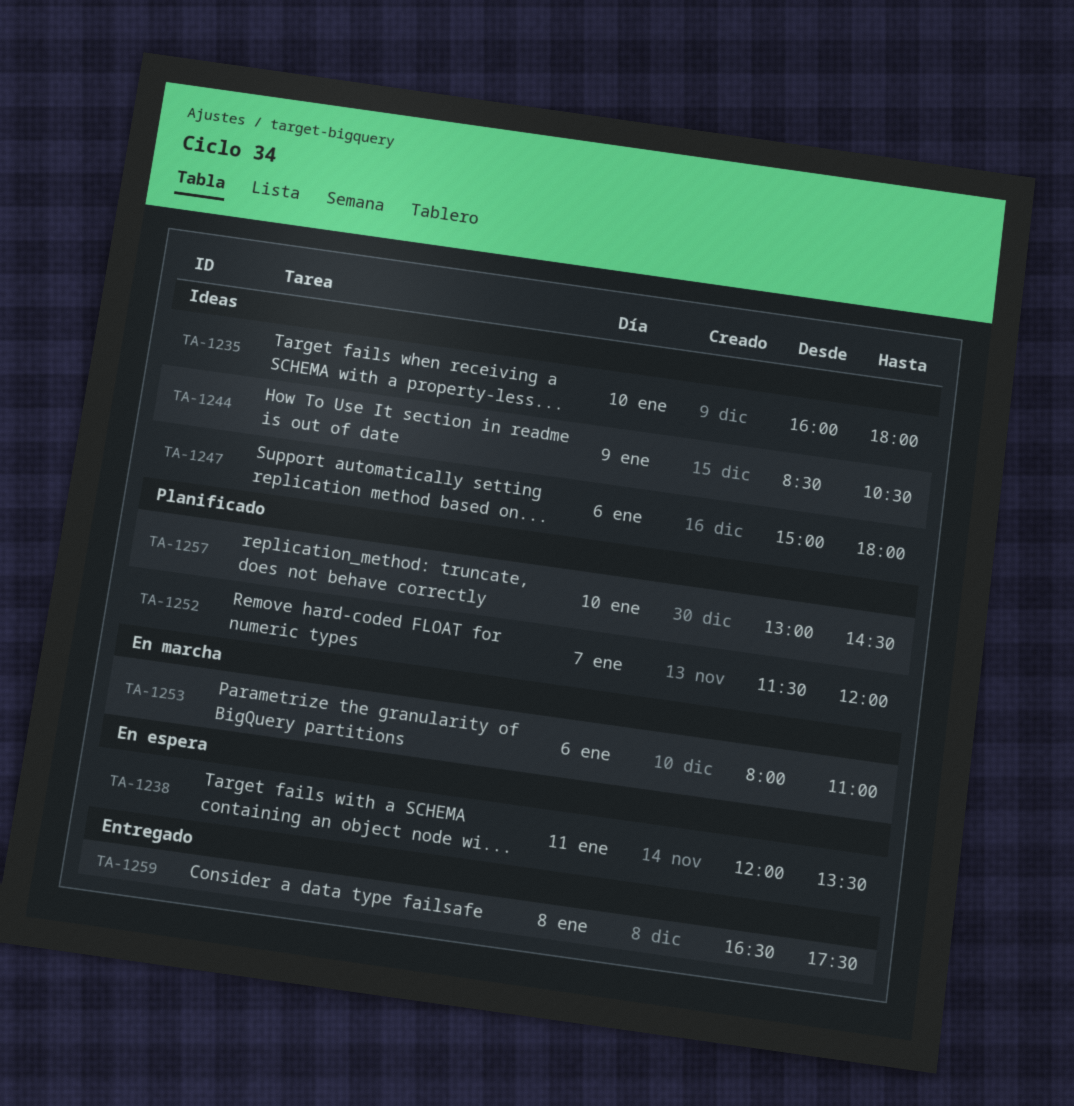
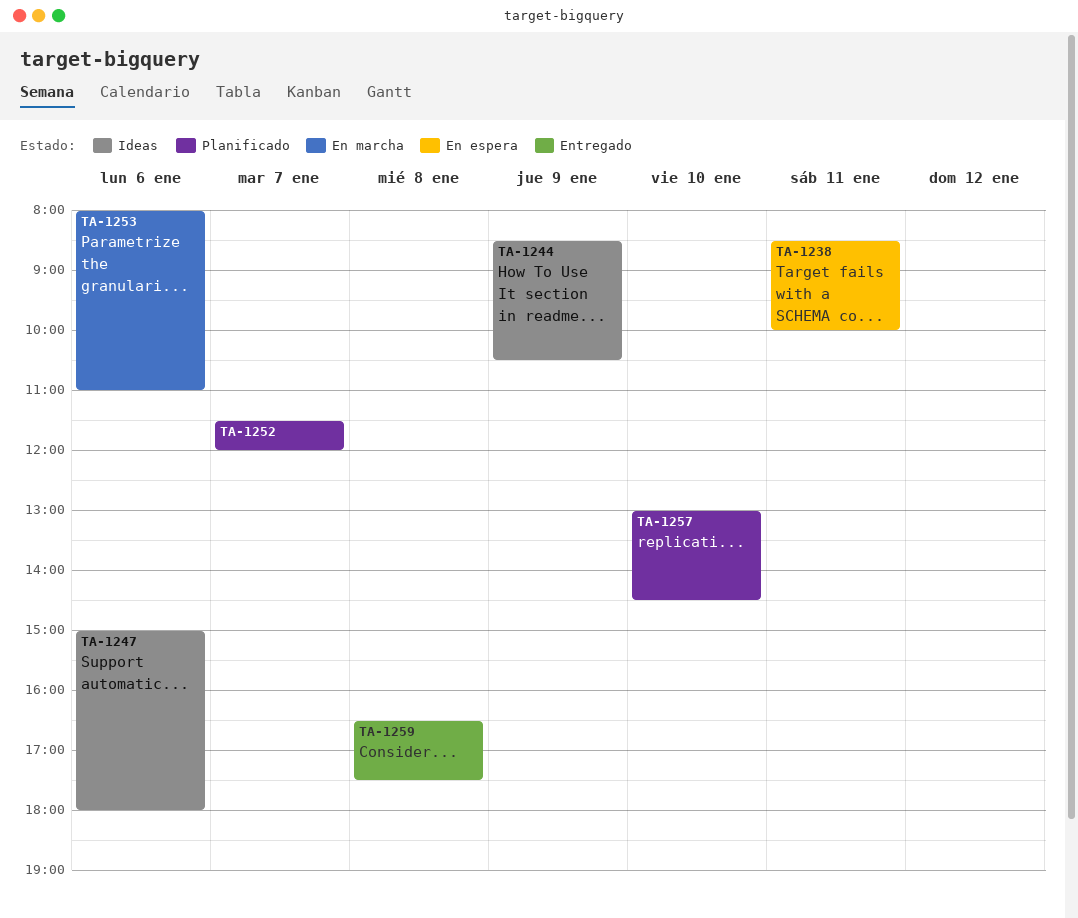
TA-1235: present -> none
TA-1238, begins: 12:00 -> 08:30
TA-1238, ends: 13:30 -> 10:00

